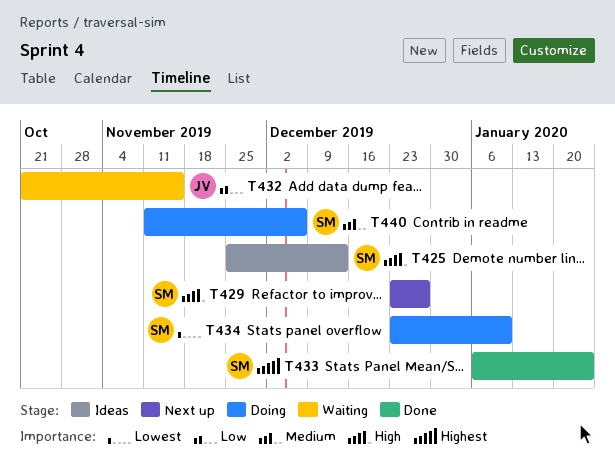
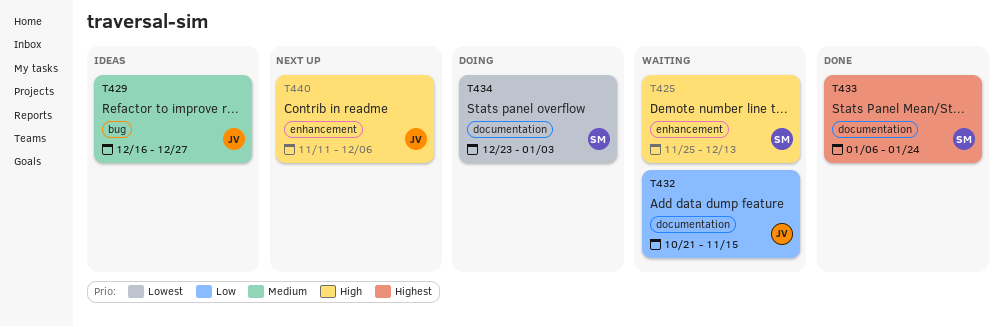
T425, status: Ideas -> Waiting
T429, status: Next up -> Ideas
T429, owner: SM -> JV
T429, priority: High -> Medium
T429, start: Dec 23 -> Dec 16
T434, due: Jan 10 -> Jan 3
T440, status: Doing -> Next up
T440, owner: SM -> JV
T440, priority: Medium -> High

